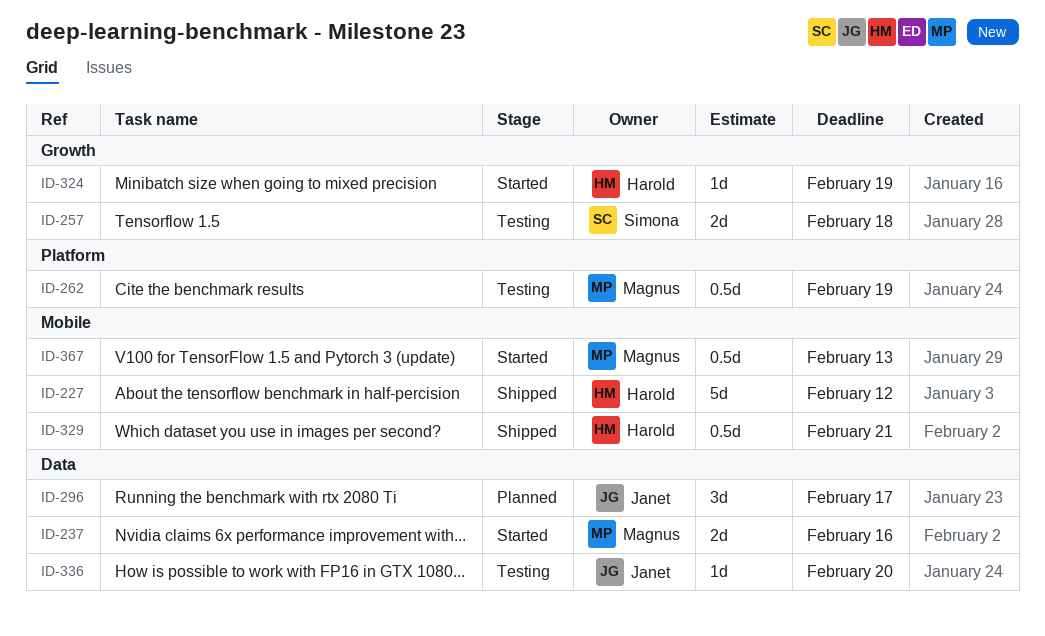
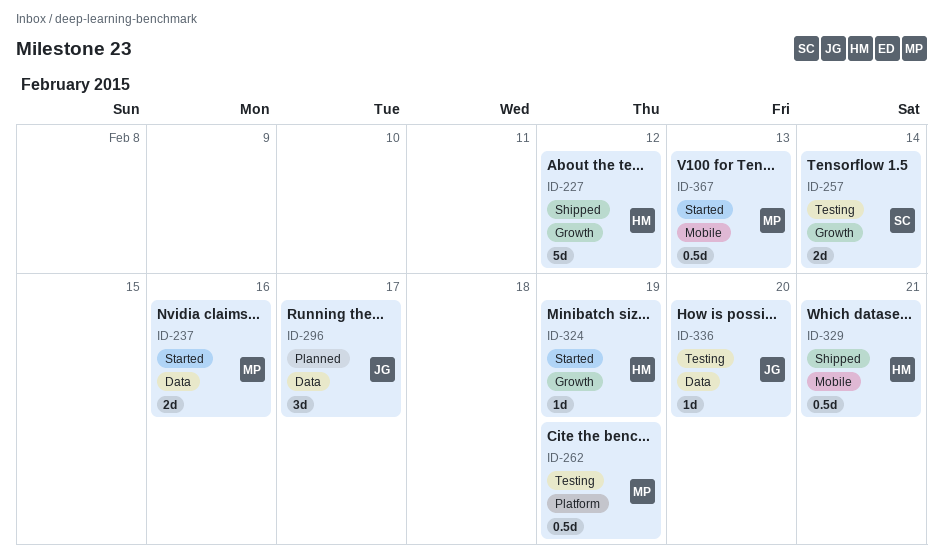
ID-227, label: Mobile -> Growth
ID-257, due: Feb 18 -> Feb 14

